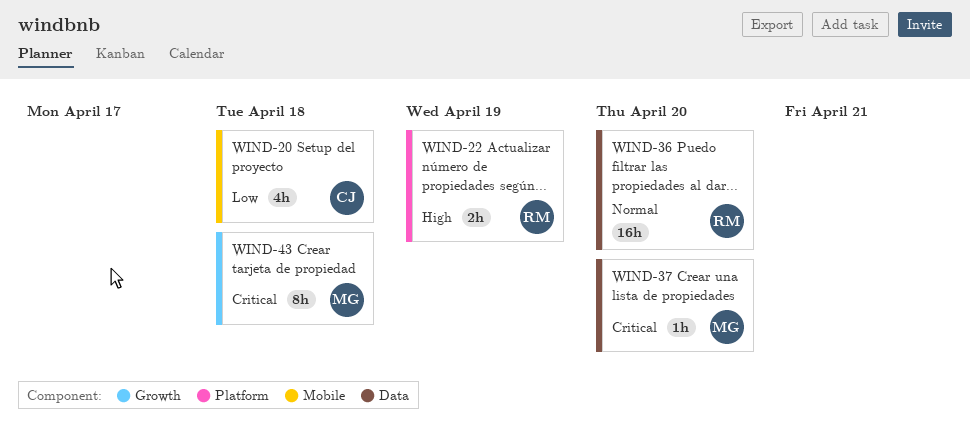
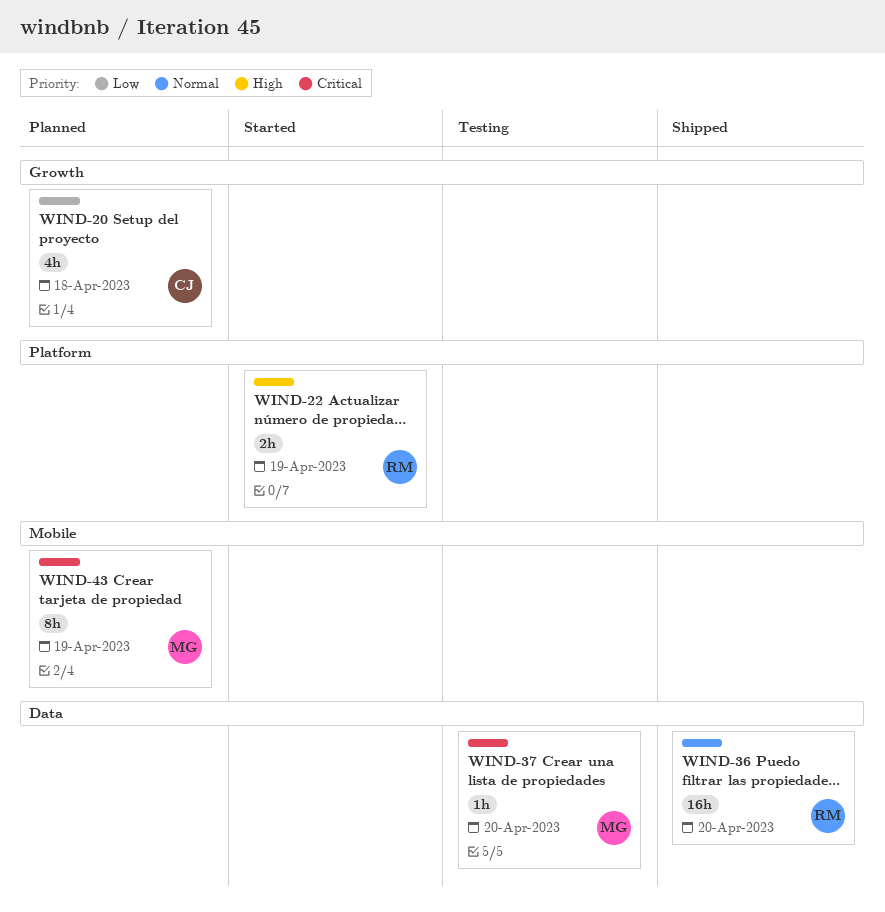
WIND-20, label: Mobile -> Growth
WIND-43, label: Growth -> Mobile
WIND-43, due: Apr 18 -> Apr 19

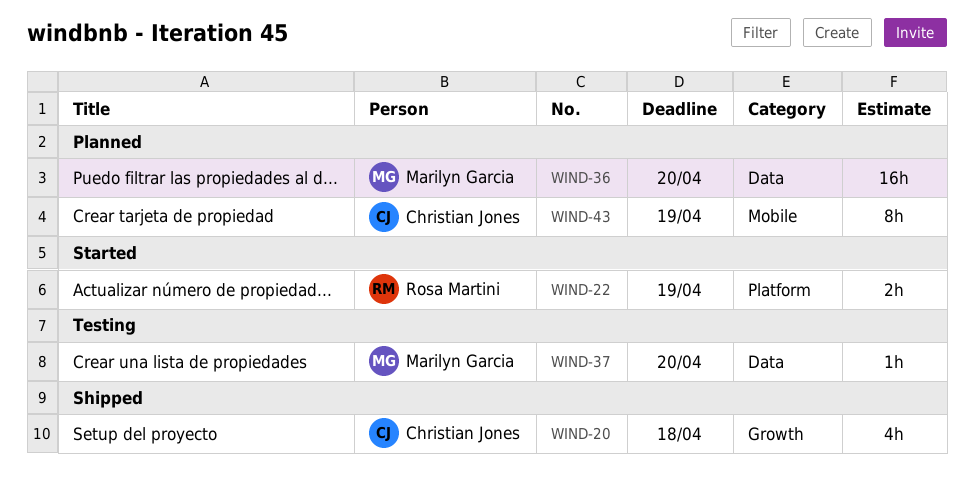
WIND-20, status: Planned -> Shipped
WIND-36, status: Shipped -> Planned
WIND-36, owner: Rosa Martini -> Marilyn Garcia
WIND-43, owner: Marilyn Garcia -> Christian Jones

